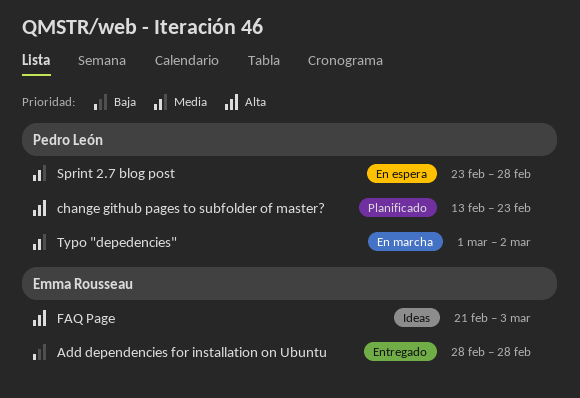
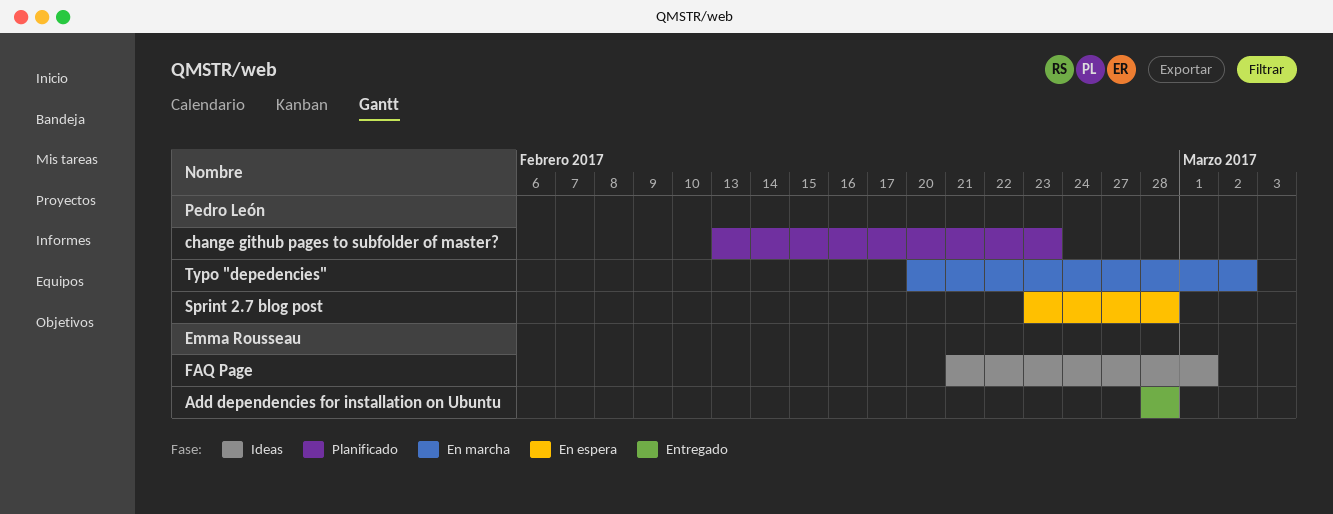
FAQ Page, due: Mar 3 -> Mar 1
Typo "depedencies", start: Mar 1 -> Feb 20

